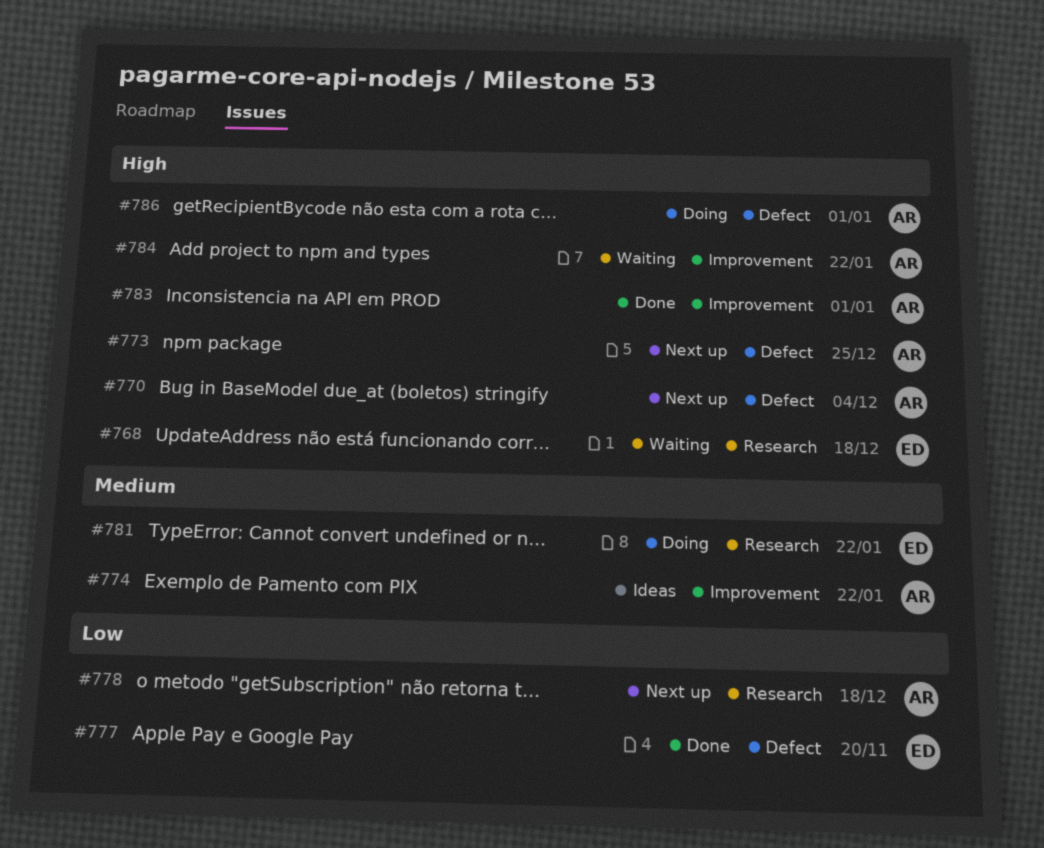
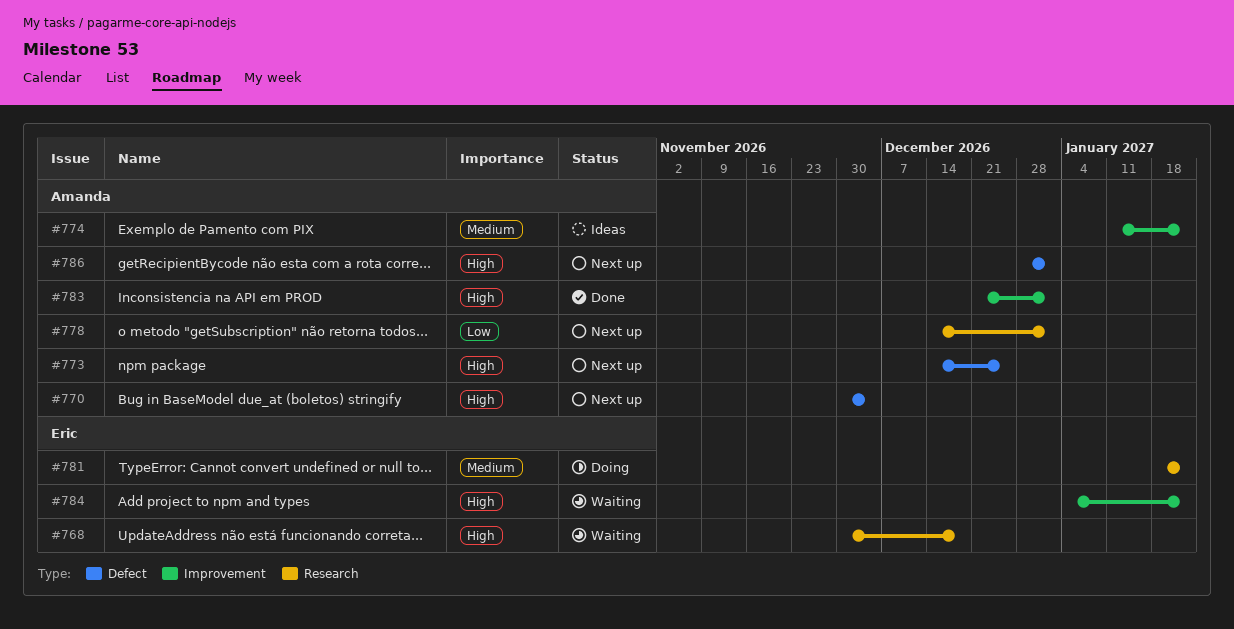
#777: present -> none
#778, due: Dec 18 -> Jan 1
#784, owner: Amanda -> Eric
#786, status: Doing -> Next up

